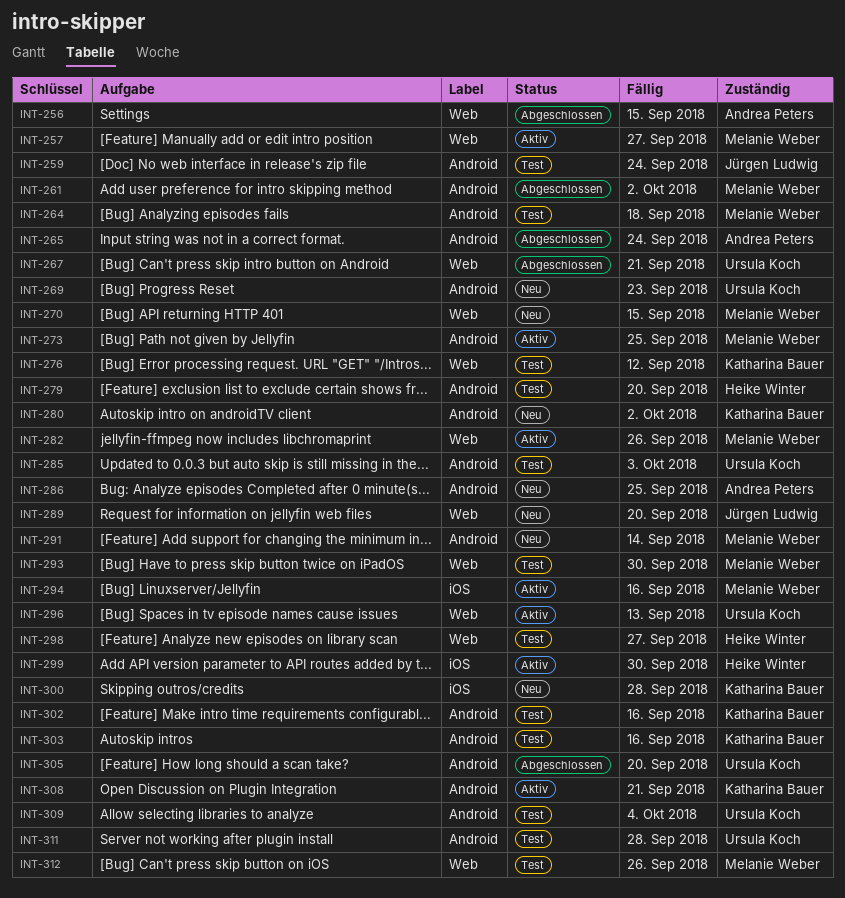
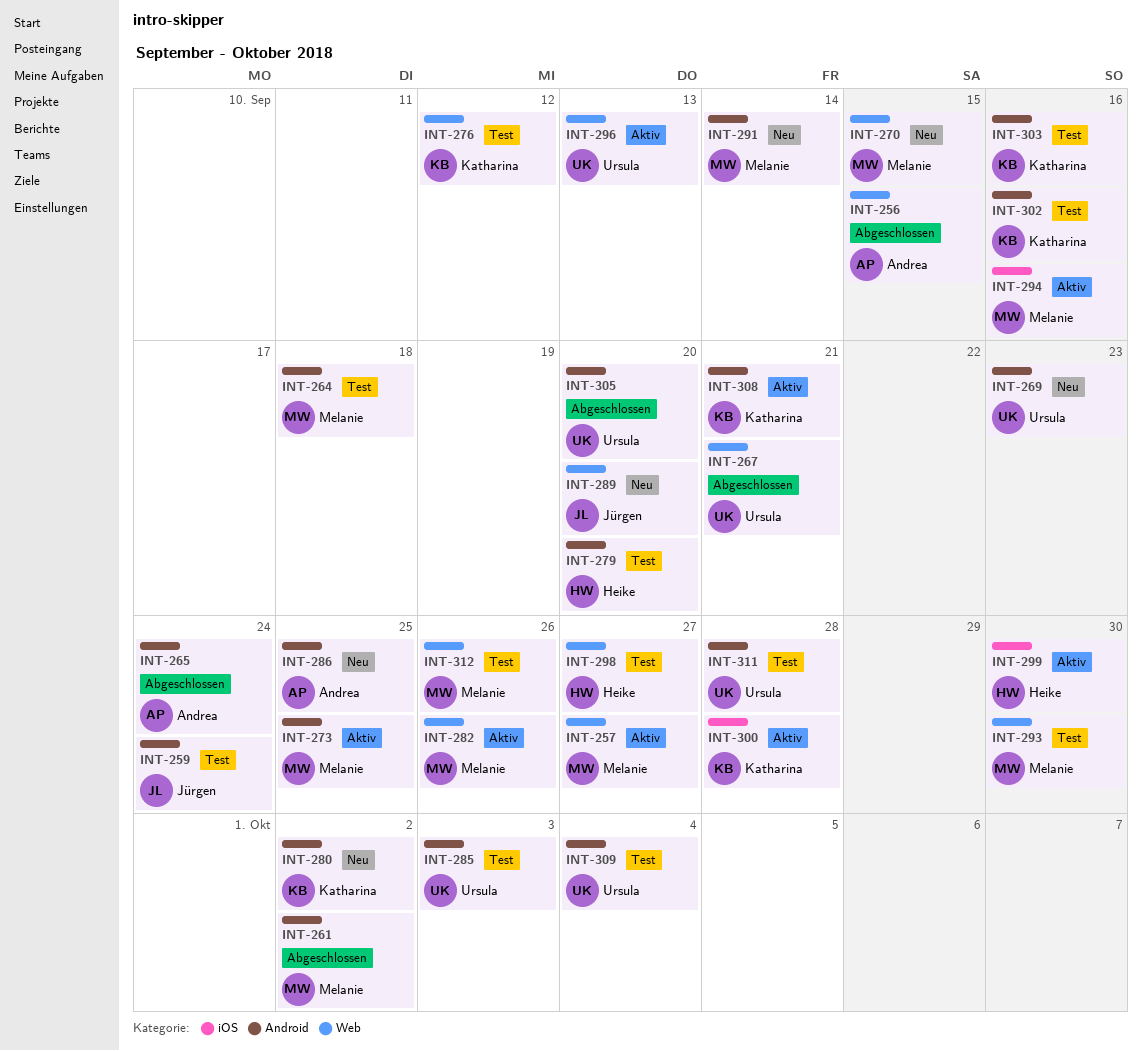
INT-300, status: Neu -> Aktiv

